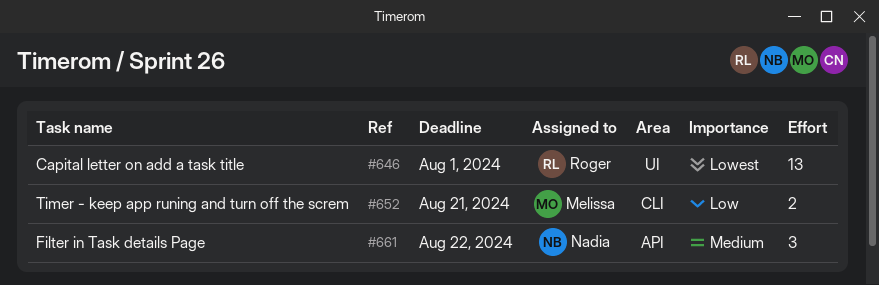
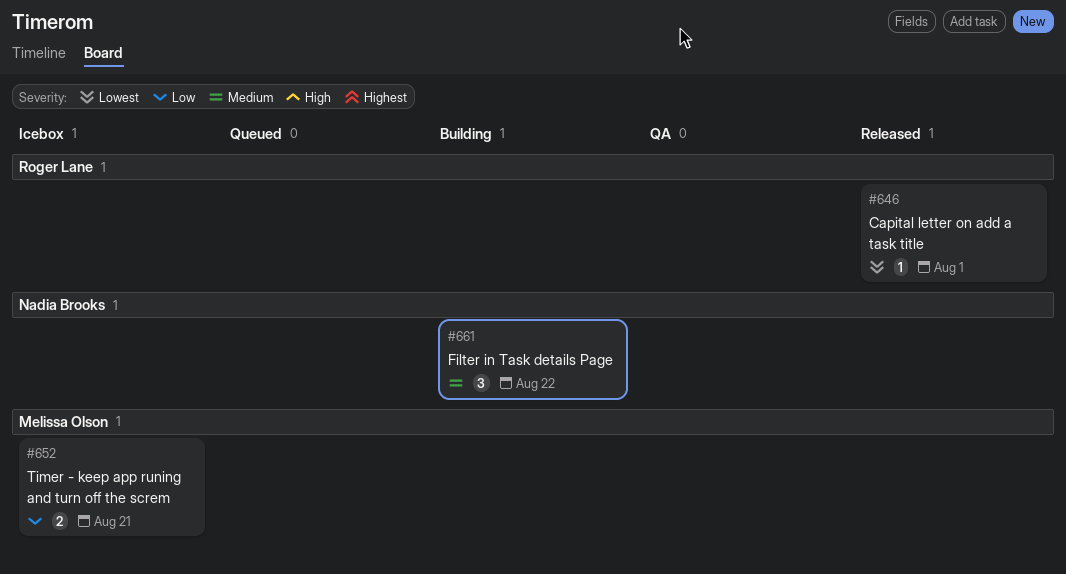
#646, estimate: 13 -> 1

